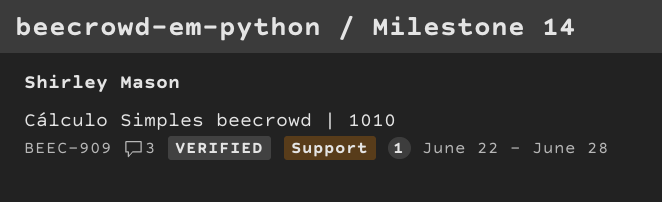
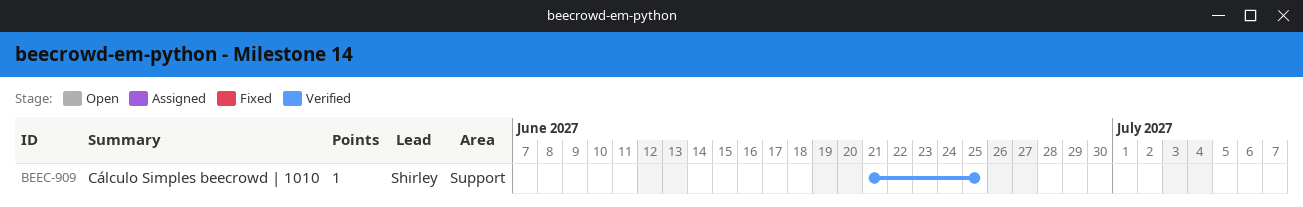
BEEC-909, start: Jun 22 -> Jun 21
BEEC-909, due: Jun 28 -> Jun 25

